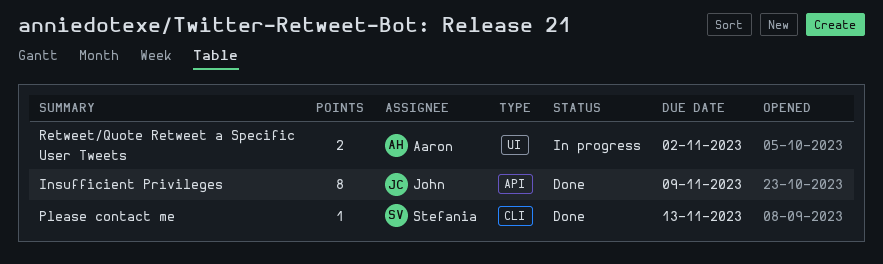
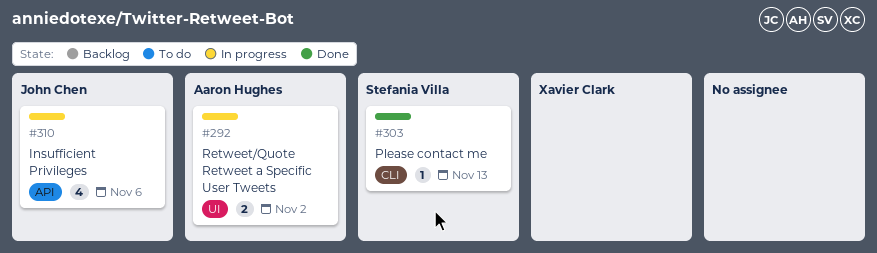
Insufficient Privileges, status: Done -> In progress
Insufficient Privileges, estimate: 8 -> 4
Insufficient Privileges, due: Nov 9 -> Nov 6

